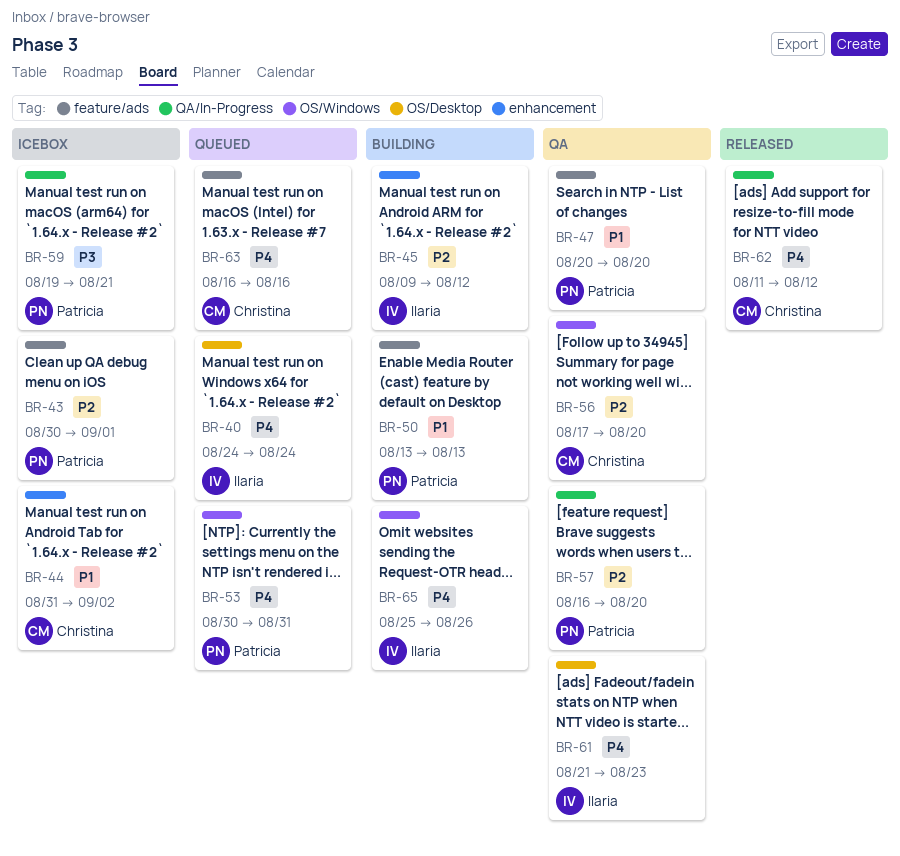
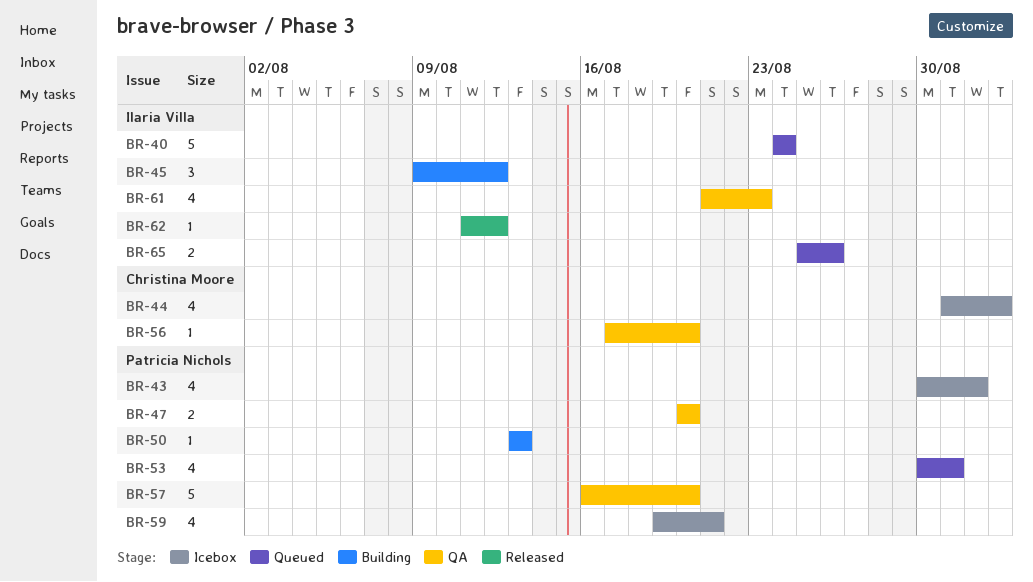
BR-62, owner: Christina Moore -> Ilaria Villa
BR-63: present -> none
BR-65, status: Building -> Queued

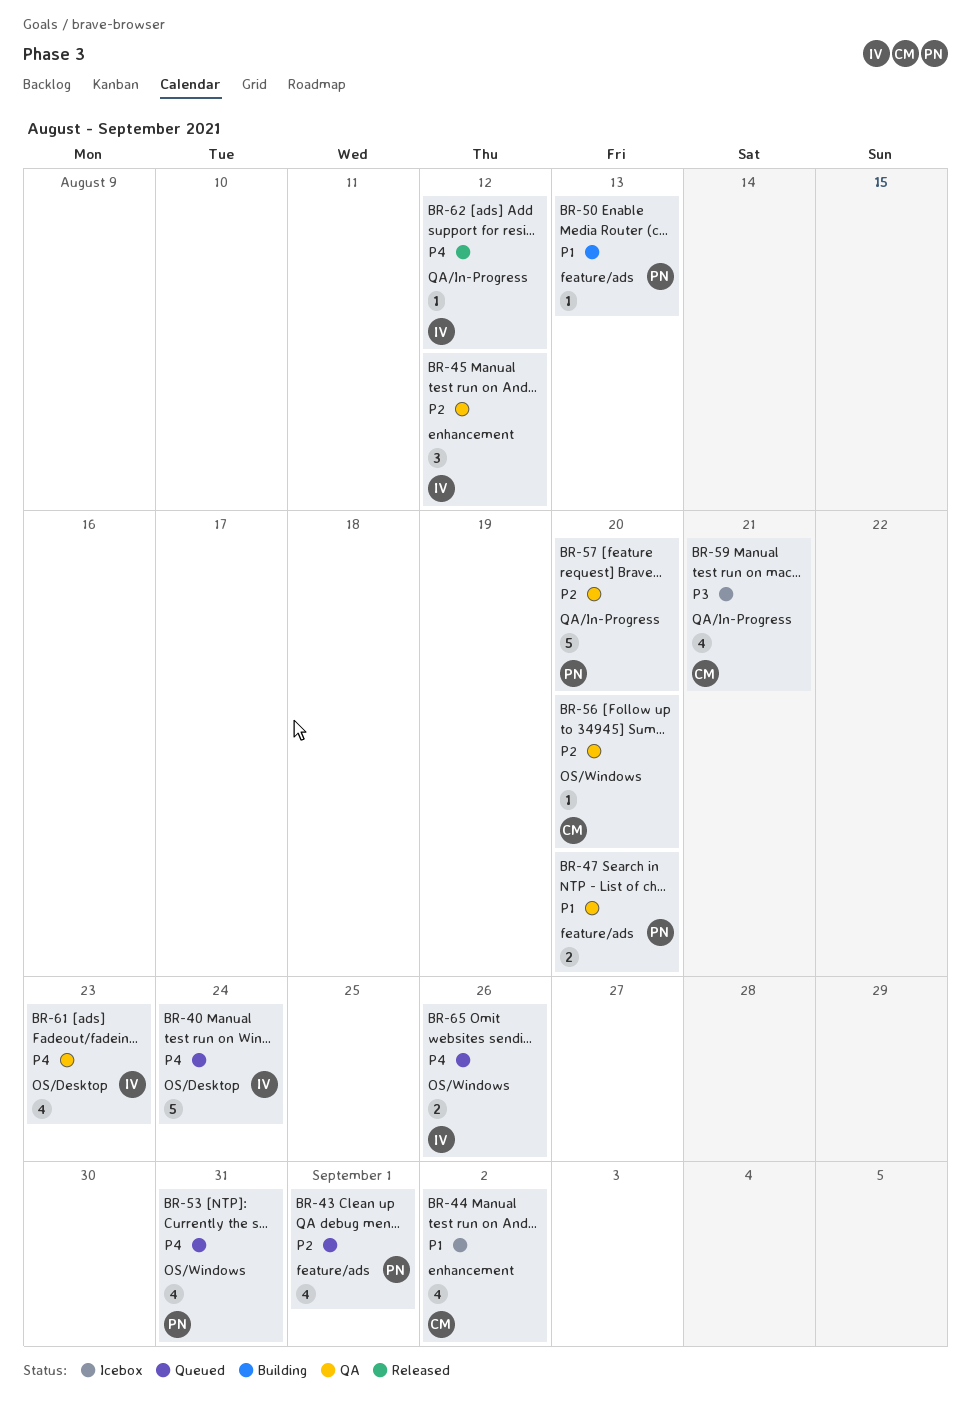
BR-43, status: Icebox -> Queued
BR-45, status: Building -> QA
BR-59, owner: Patricia Nichols -> Christina Moore

